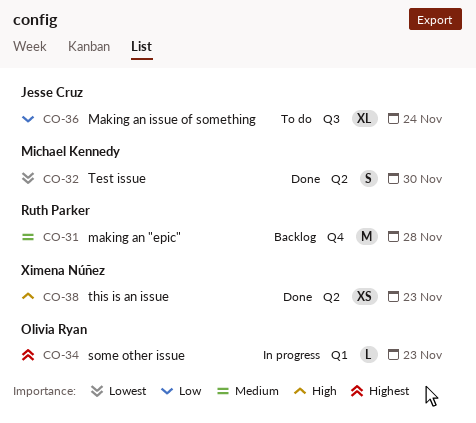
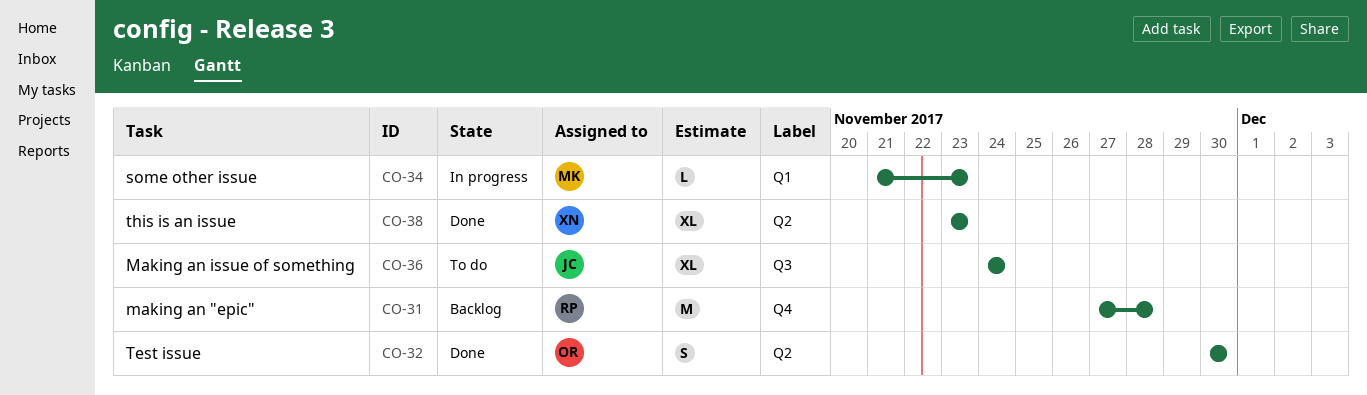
CO-32, owner: Michael Kennedy -> Olivia Ryan
CO-34, owner: Olivia Ryan -> Michael Kennedy
CO-38, estimate: XS -> XL

